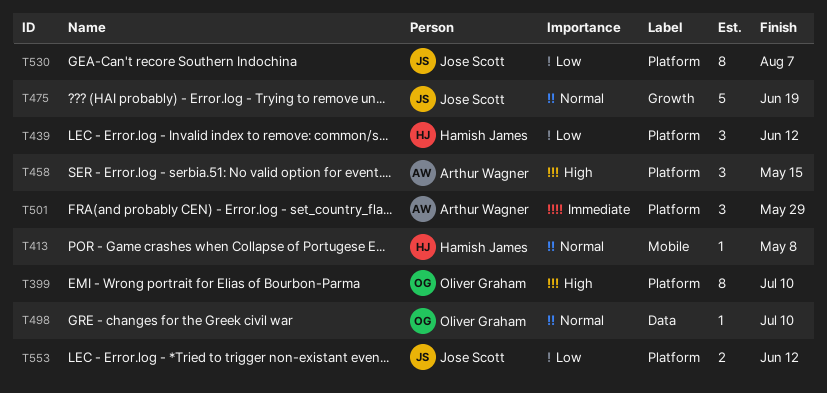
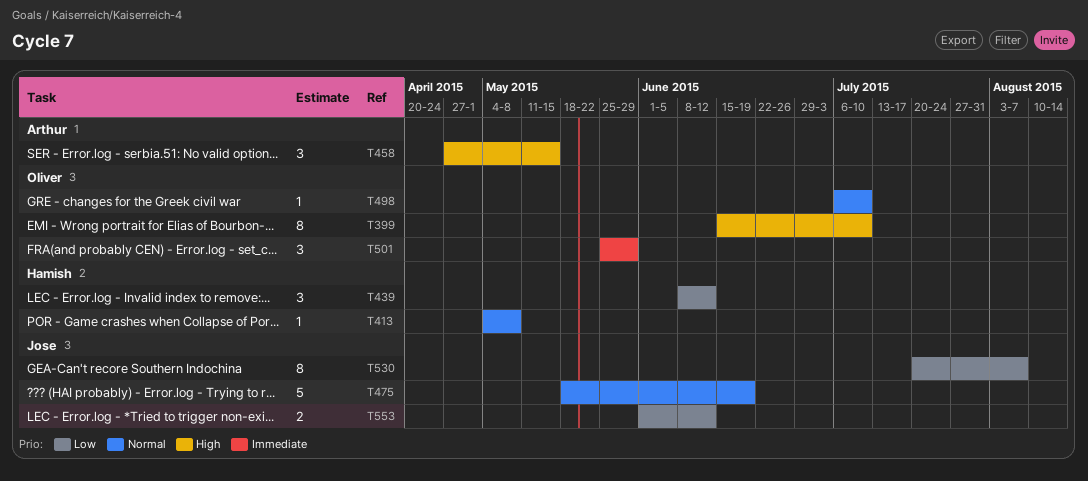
T501, owner: Arthur Wagner -> Oliver Graham

